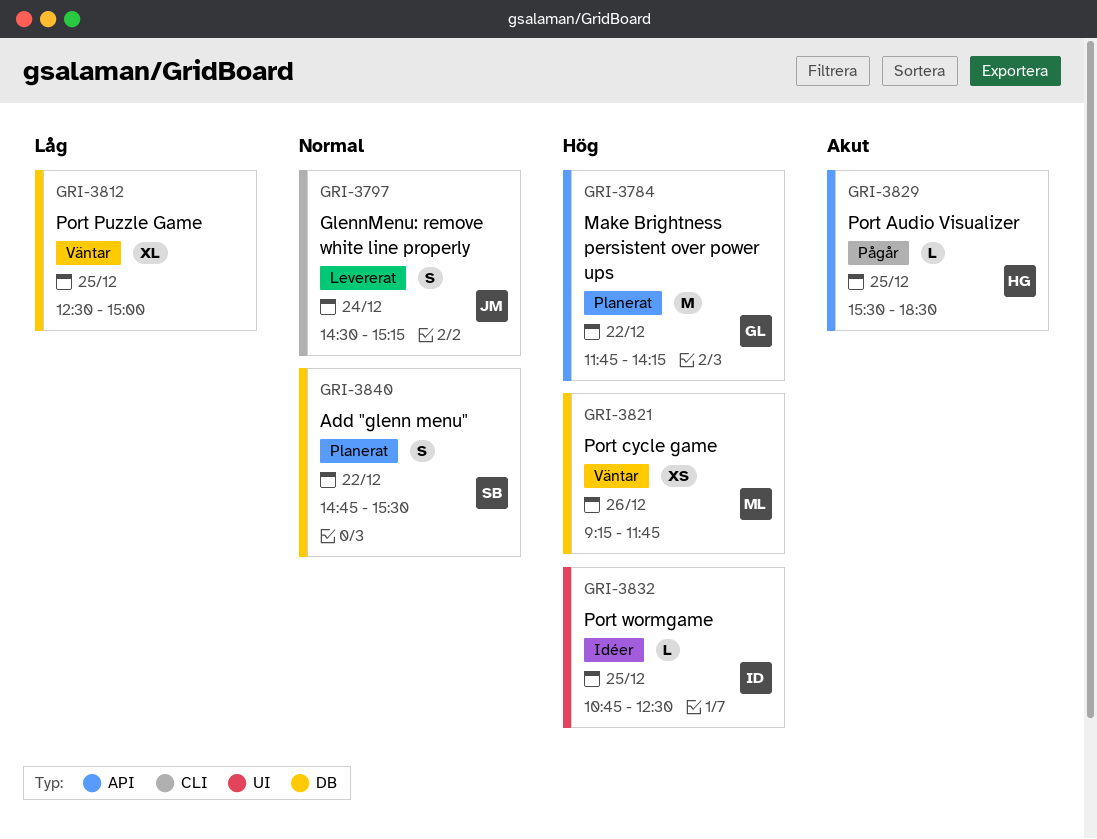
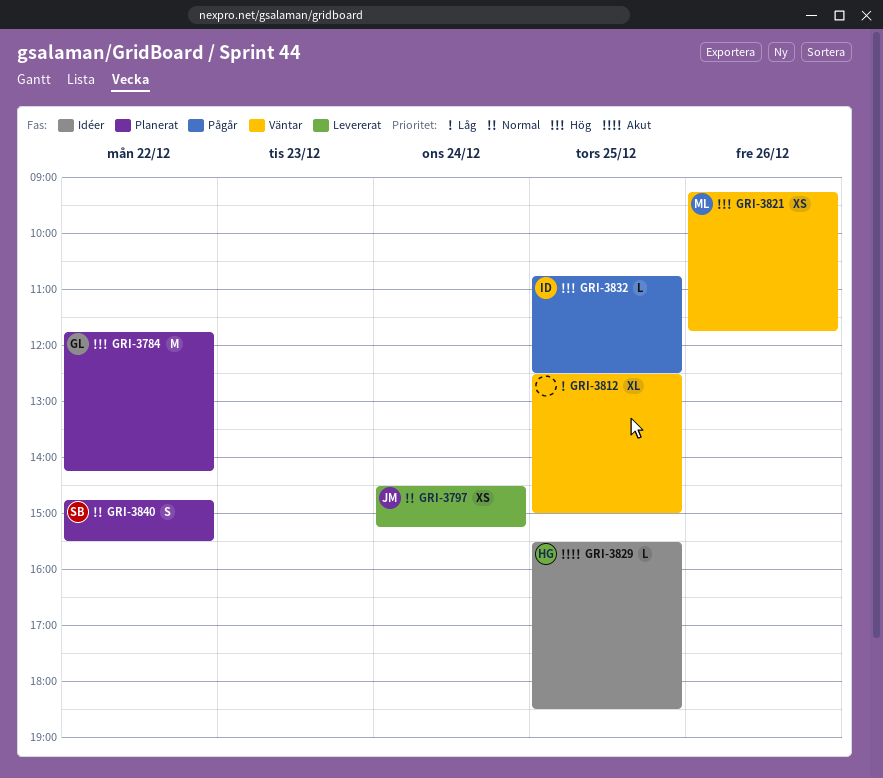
GRI-3797, estimate: S -> XS
GRI-3829, status: Pågår -> Idéer
GRI-3832, status: Idéer -> Pågår

